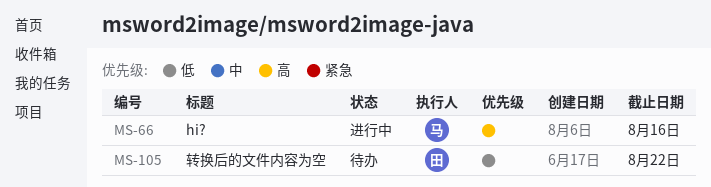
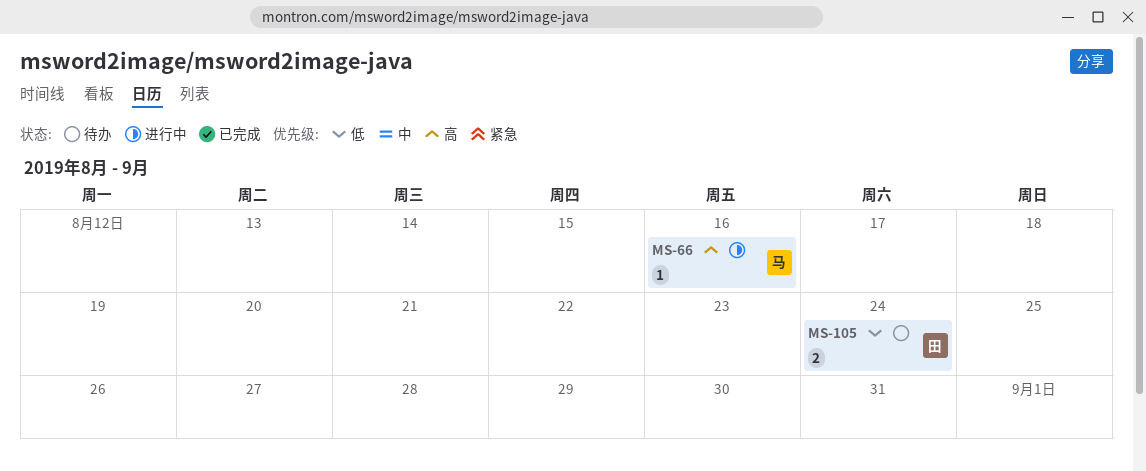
MS-105, due: Aug 22 -> Aug 24

